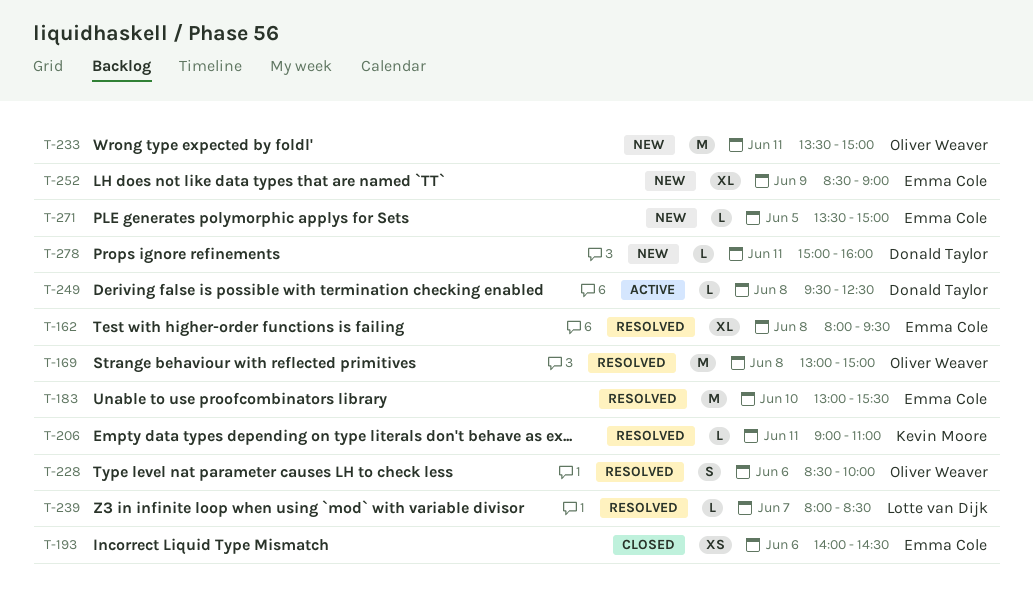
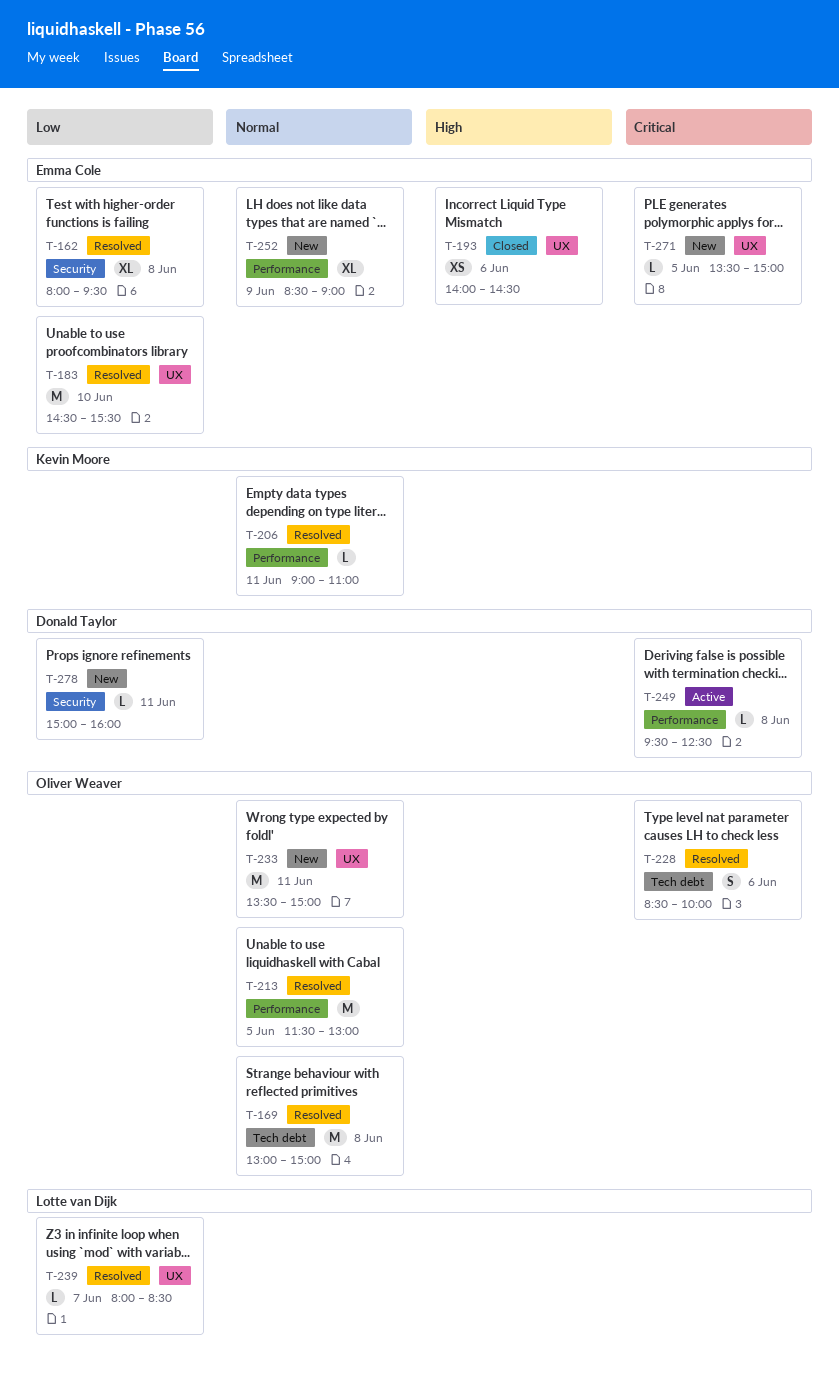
T-183, begins: 13:00 -> 14:30
T-213: none -> present

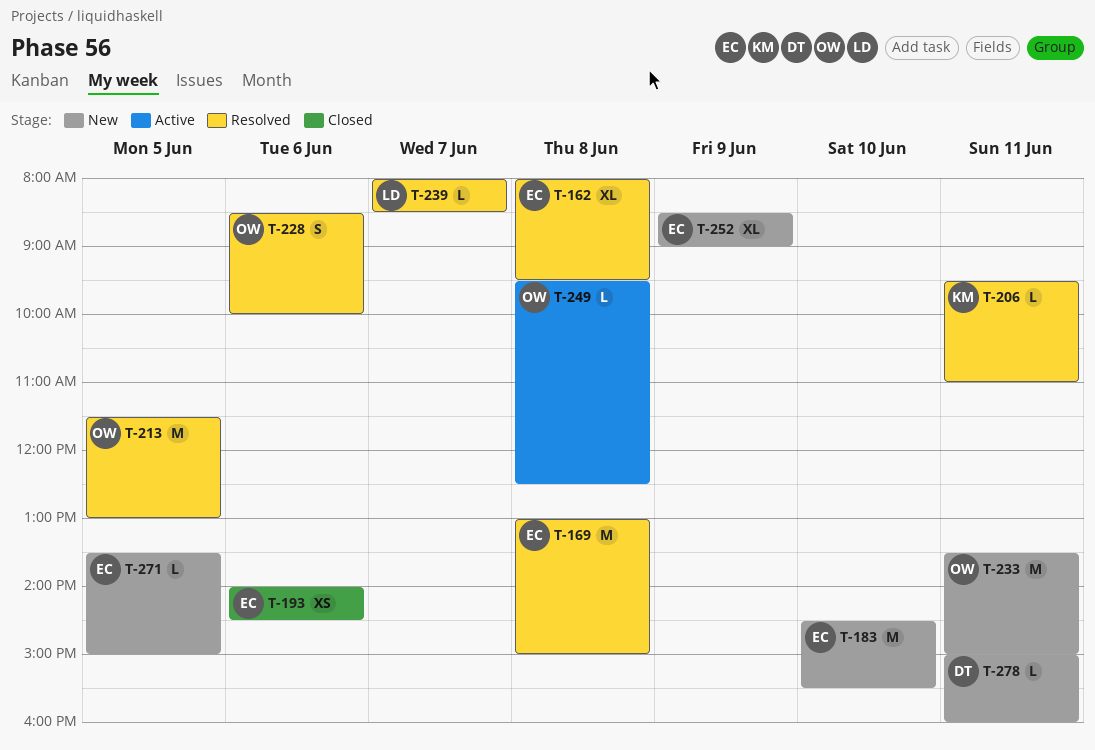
T-169, owner: Oliver Weaver -> Emma Cole
T-183, status: Resolved -> New
T-206, begins: 09:00 -> 09:30
T-249, owner: Donald Taylor -> Oliver Weaver

